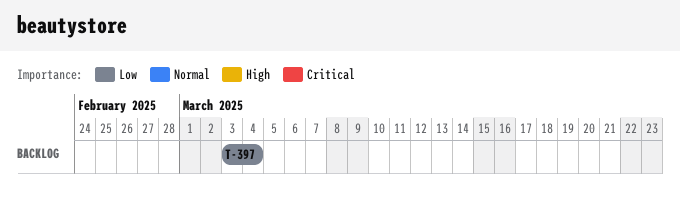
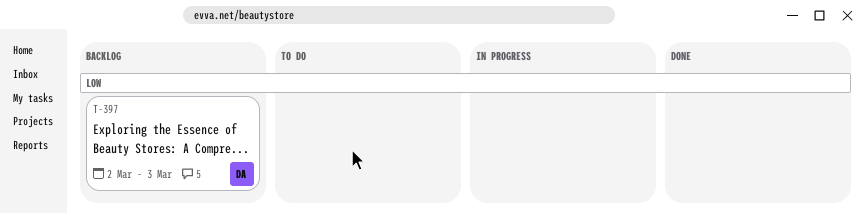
T-397, start: Mar 3 -> Mar 2
T-397, due: Mar 4 -> Mar 3

